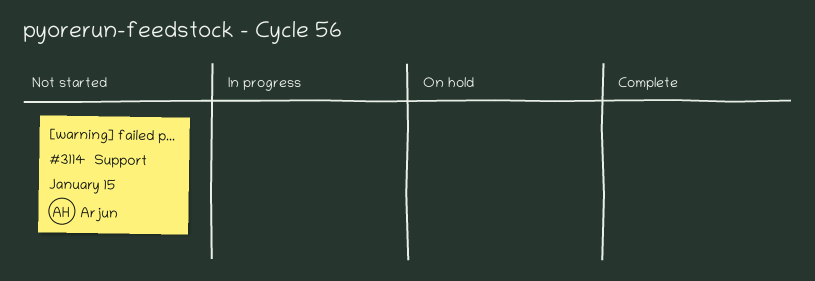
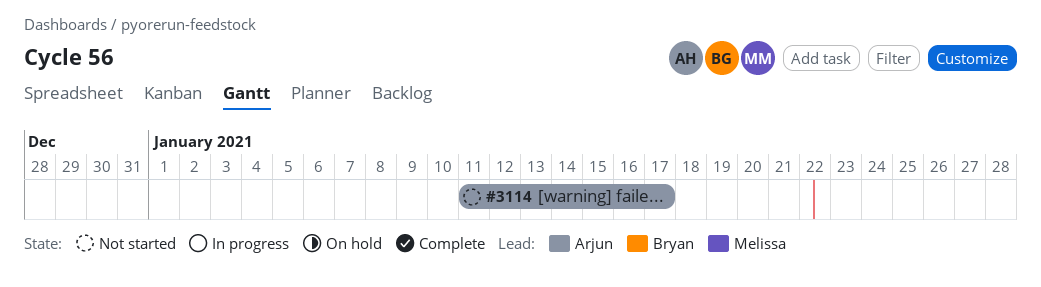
#3114, due: Jan 15 -> Jan 17

